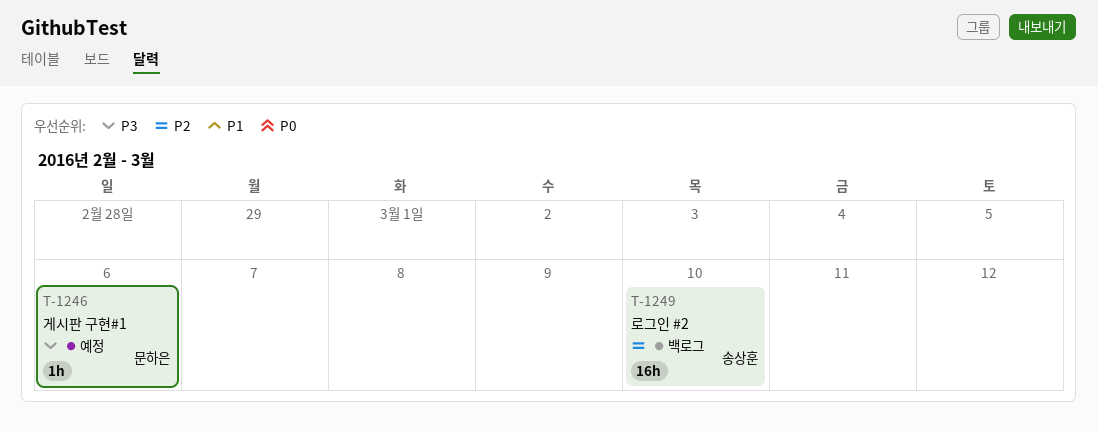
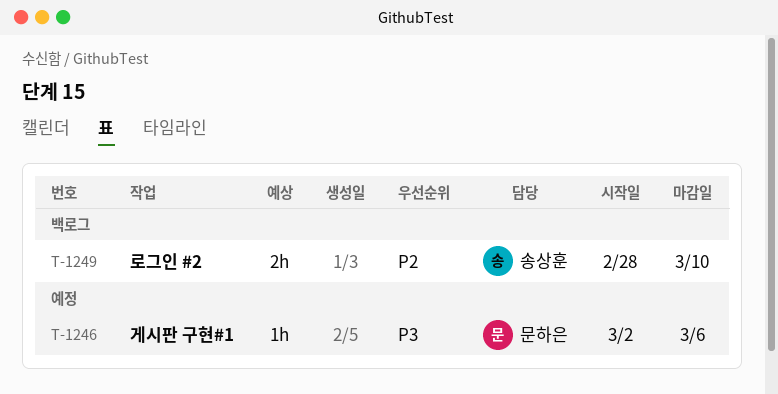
T-1249, estimate: 16h -> 2h

